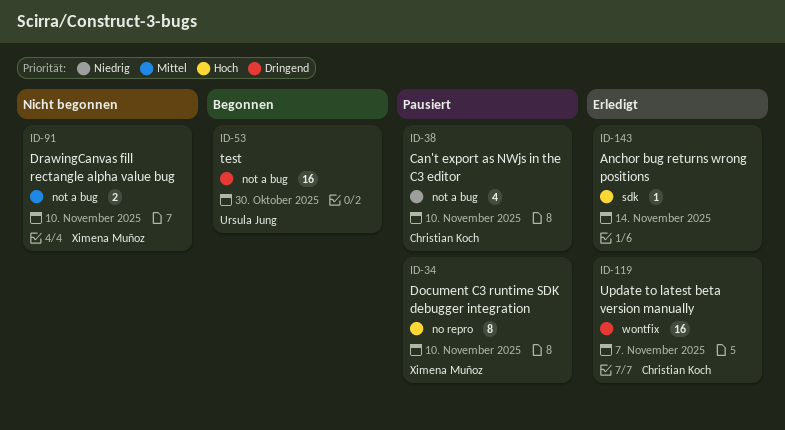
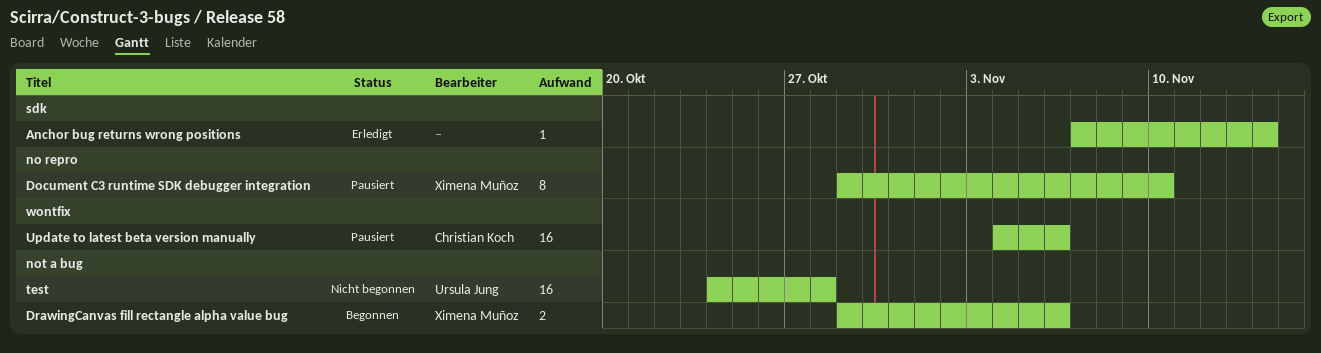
Can't export as NWjs in the C3 editor: present -> none
DrawingCanvas fill rectangle alpha value bug, status: Nicht begonnen -> Begonnen
DrawingCanvas fill rectangle alpha value bug, due: Nov 10 -> Nov 6
test, status: Begonnen -> Nicht begonnen
test, due: Oct 30 -> Oct 28
Update to latest beta version manually, status: Erledigt -> Pausiert
Update to latest beta version manually, due: Nov 7 -> Nov 6

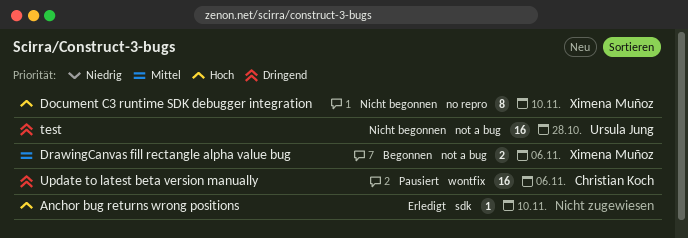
Anchor bug returns wrong positions, due: Nov 14 -> Nov 10
Document C3 runtime SDK debugger integration, status: Pausiert -> Nicht begonnen

